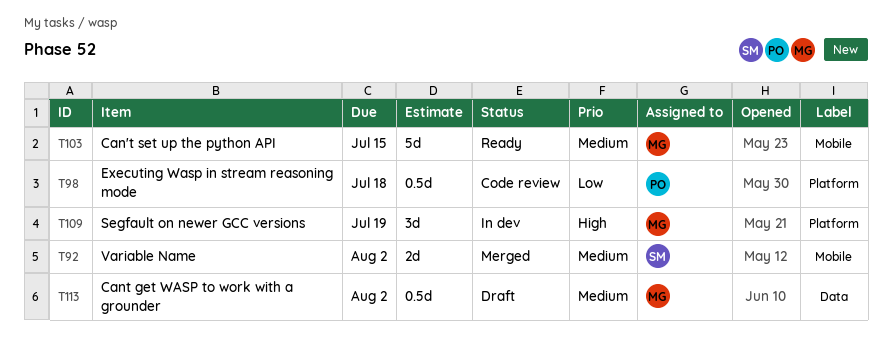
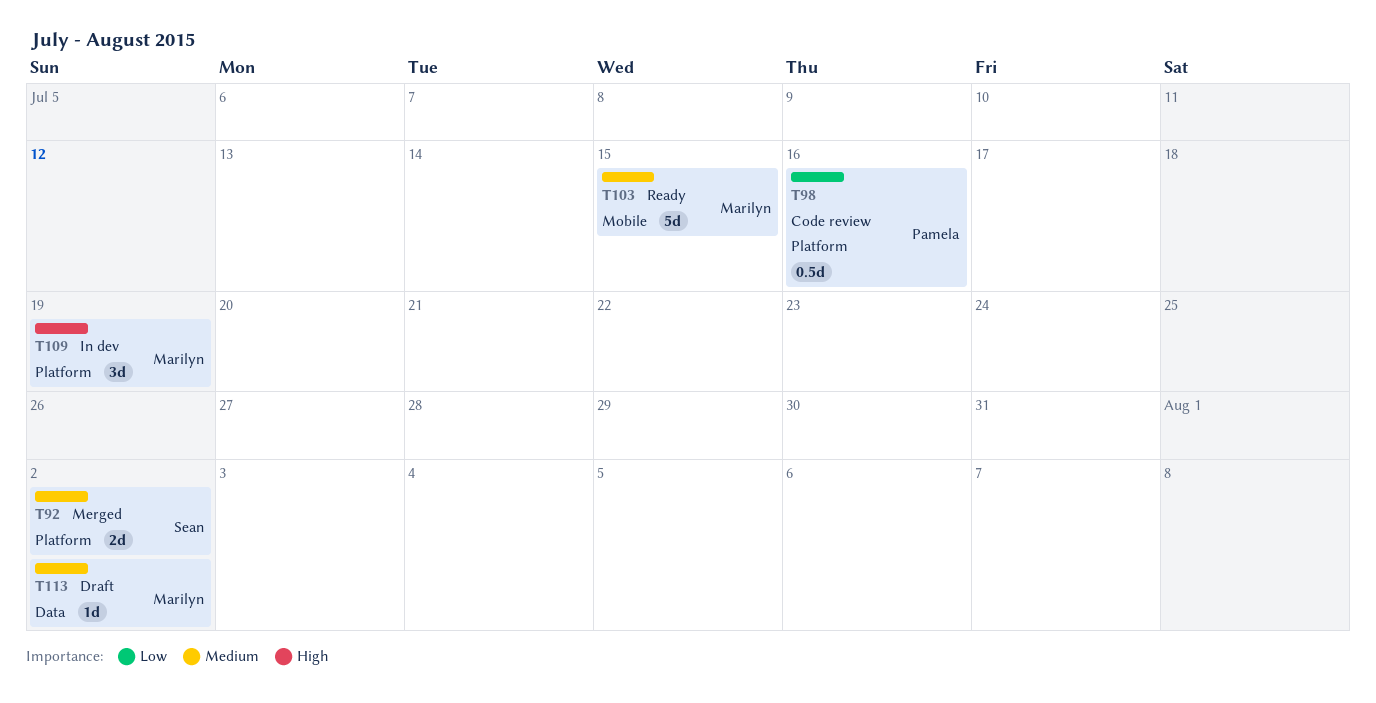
T92, label: Mobile -> Platform
T98, due: Jul 18 -> Jul 16
T113, estimate: 0.5d -> 1d

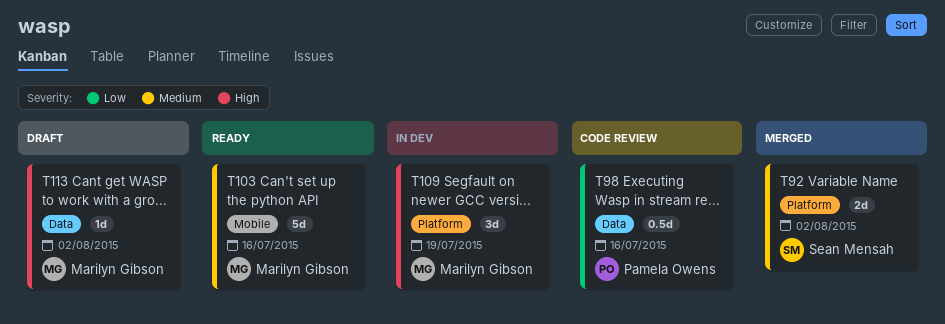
T98, label: Platform -> Data
T103, due: Jul 15 -> Jul 16
T113, priority: Medium -> High

